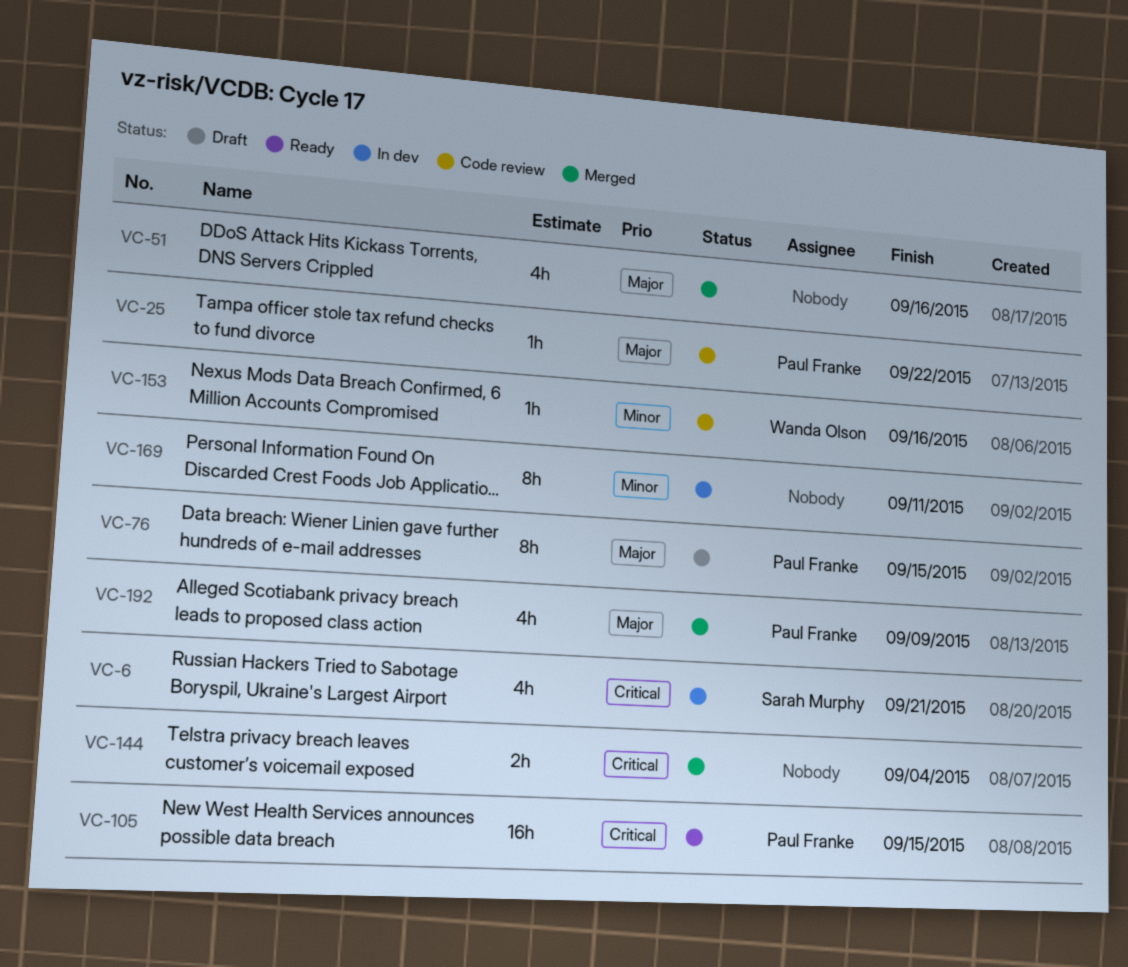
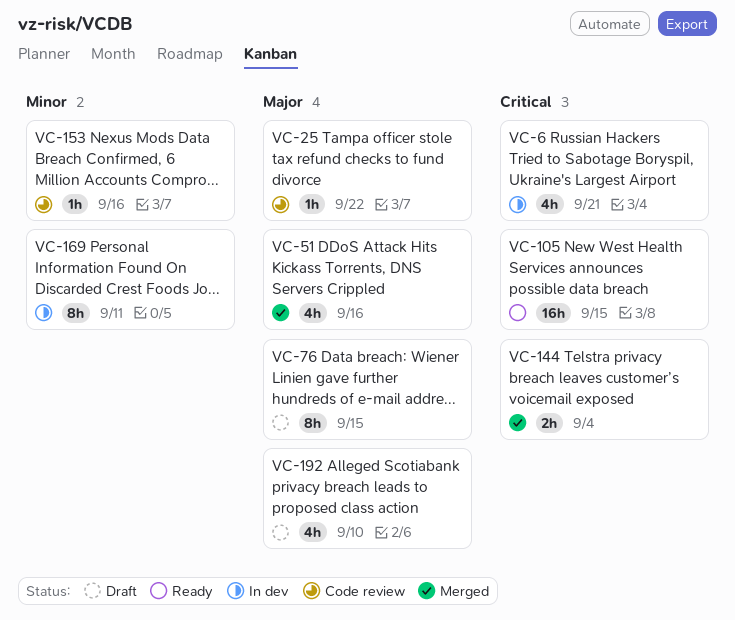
VC-192, status: Merged -> Draft
VC-192, due: Sep 9 -> Sep 10

